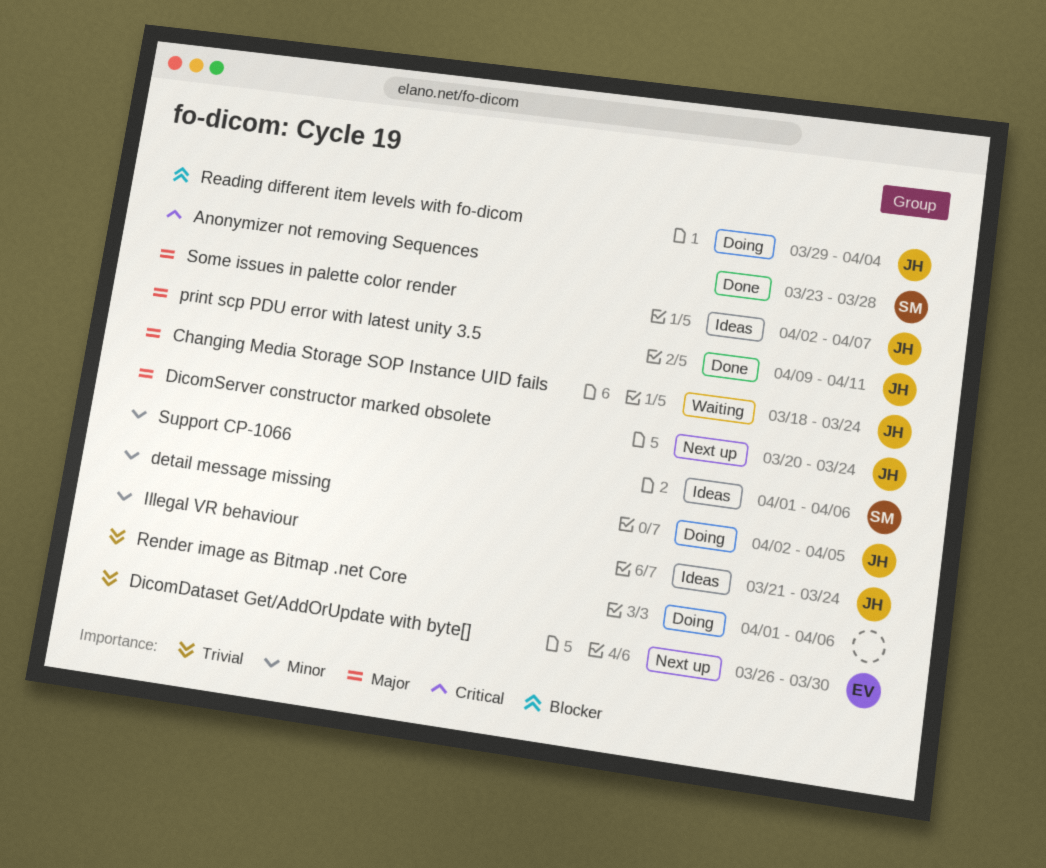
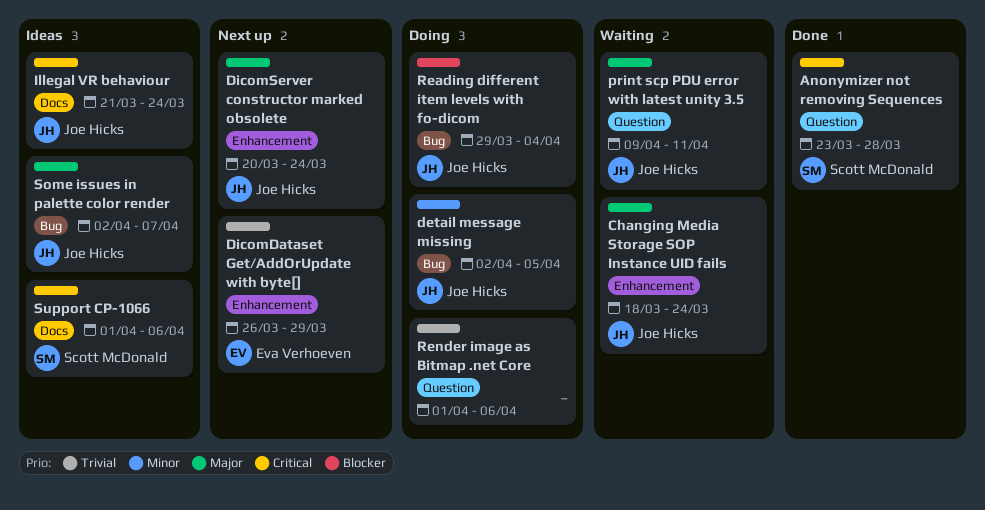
DicomDataset Get/AddOrUpdate with byte[], due: Mar 30 -> Mar 29
Illegal VR behaviour, priority: Minor -> Critical
print scp PDU error with latest unity 3.5, status: Done -> Waiting
Support CP-1066, priority: Minor -> Critical

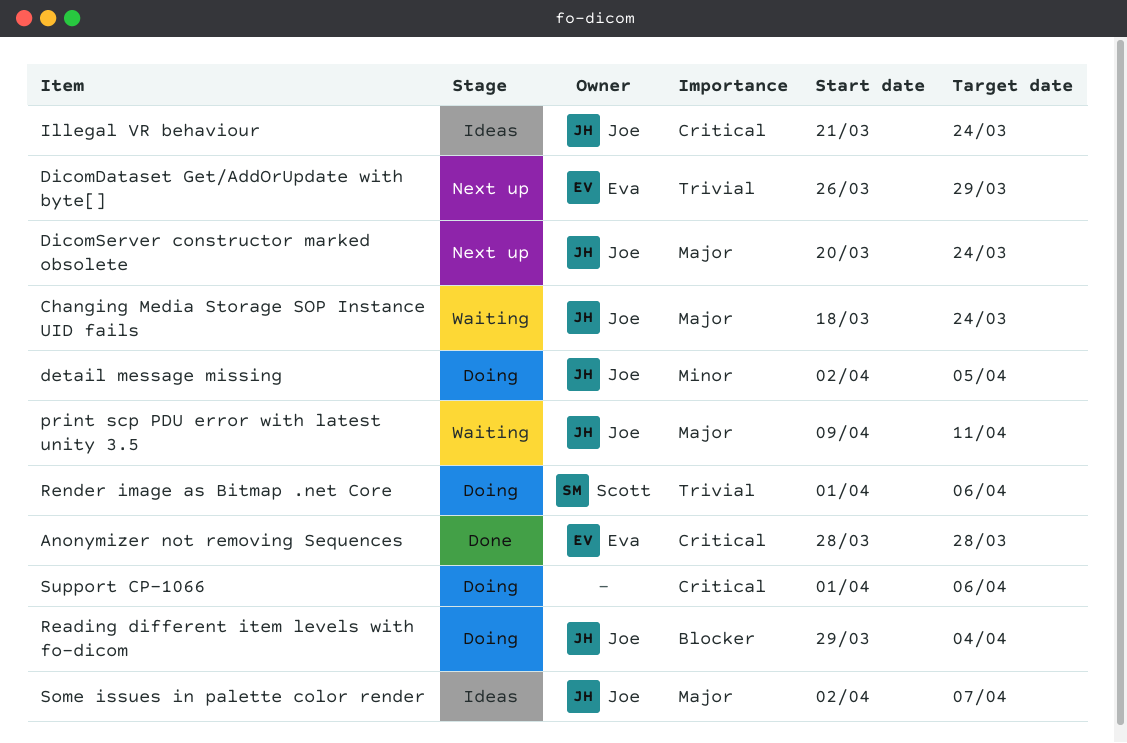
Anonymizer not removing Sequences, owner: Scott McDonald -> Eva Verhoeven
Anonymizer not removing Sequences, start: Mar 23 -> Mar 28
Render image as Bitmap .net Core, owner: none -> Scott McDonald
Support CP-1066, status: Ideas -> Doing
Support CP-1066, owner: Scott McDonald -> none

